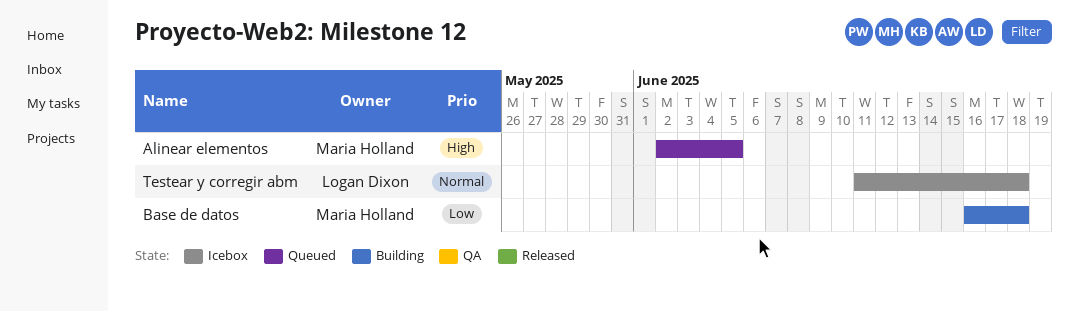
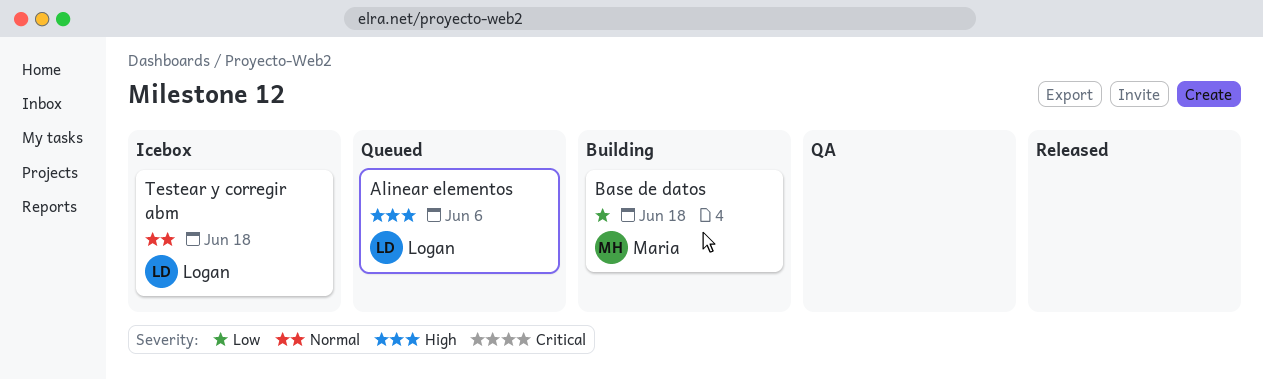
Alinear elementos, owner: Maria Holland -> Logan Dixon
Alinear elementos, due: Jun 5 -> Jun 6

